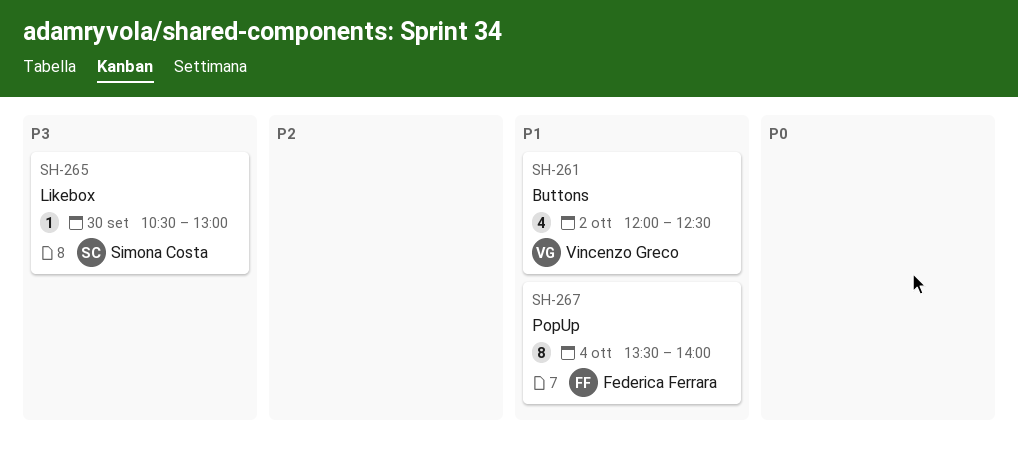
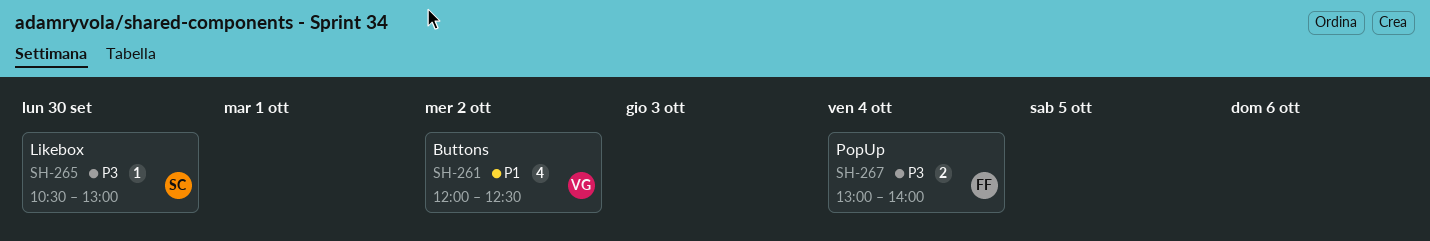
SH-267, priority: P1 -> P3
SH-267, estimate: 8 -> 2
SH-267, begins: 13:30 -> 13:00

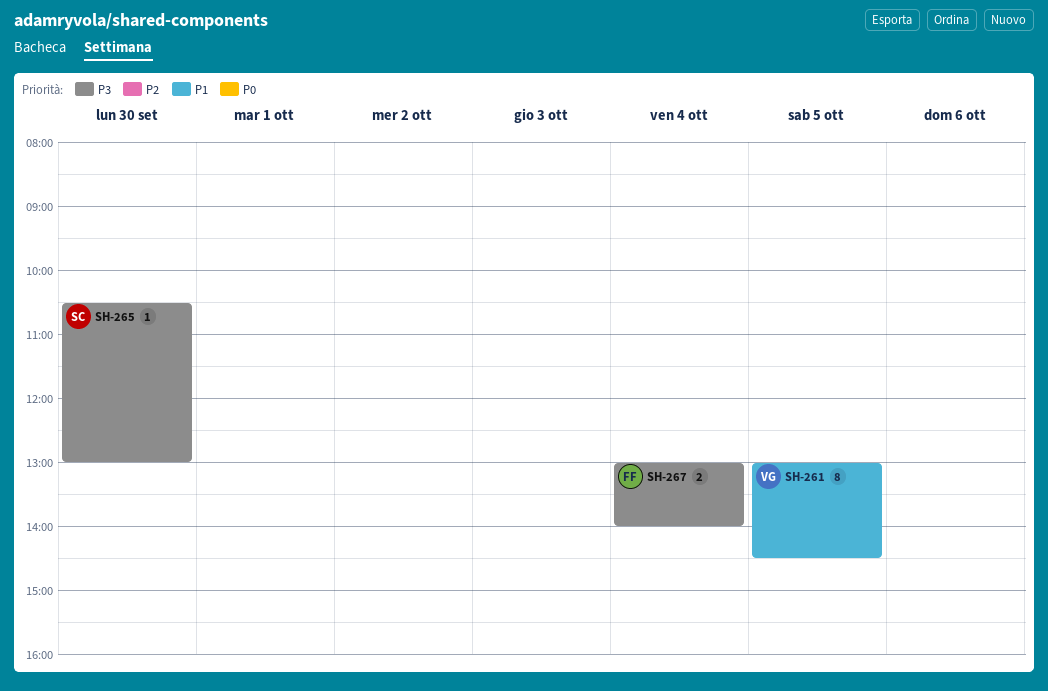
SH-261, estimate: 4 -> 8
SH-261, day: Oct 2 -> Oct 5
SH-261, begins: 12:00 -> 13:00
SH-261, ends: 12:30 -> 14:30

